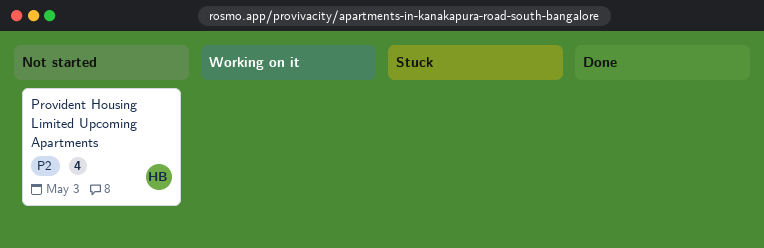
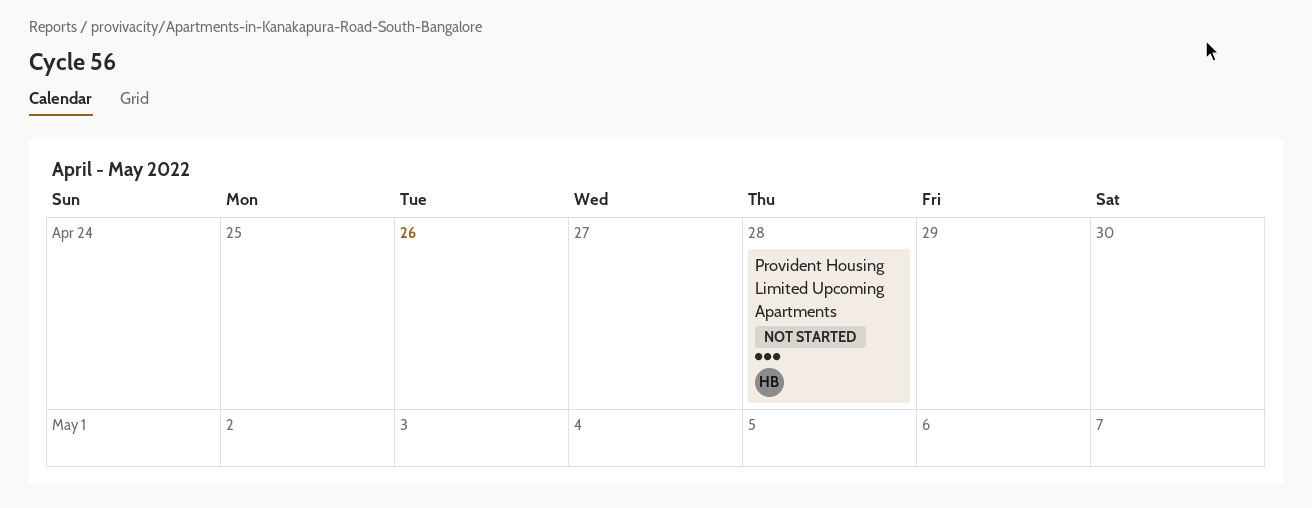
Provident Housing Limited Upcoming Apartments, estimate: 4 -> 3
Provident Housing Limited Upcoming Apartments, due: May 3 -> Apr 28

